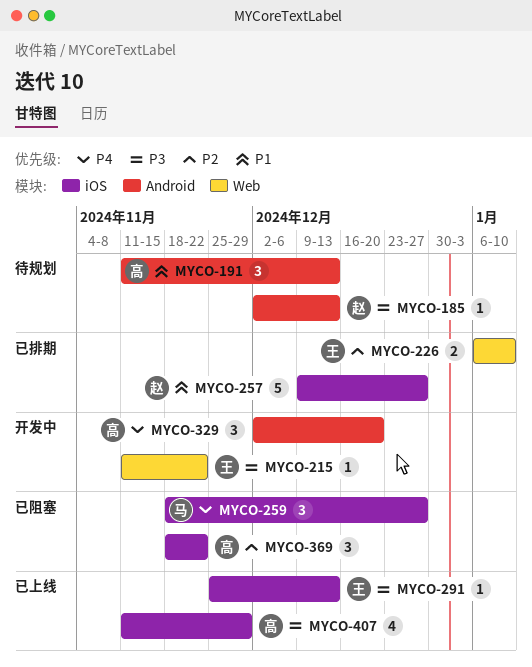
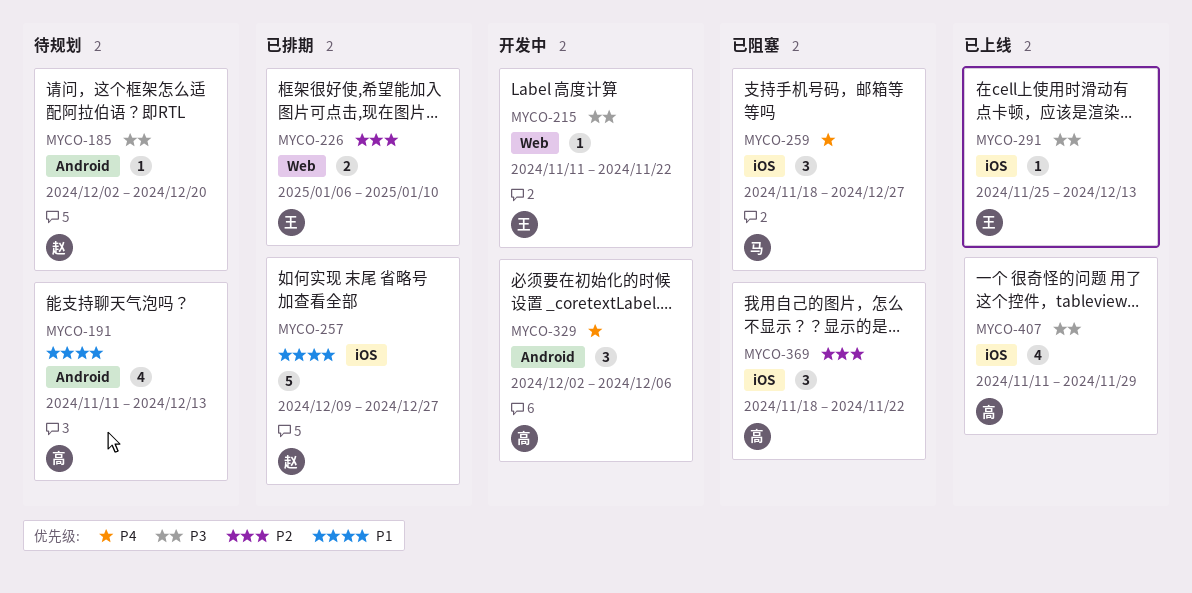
MYCO-185, due: Dec 13 -> Dec 20
MYCO-191, estimate: 3 -> 4
MYCO-329, due: Dec 20 -> Dec 6

